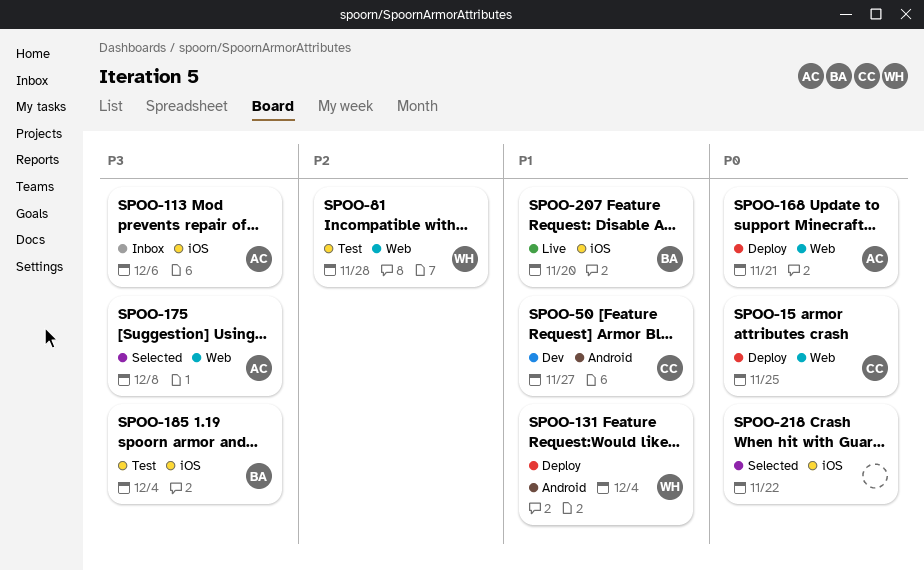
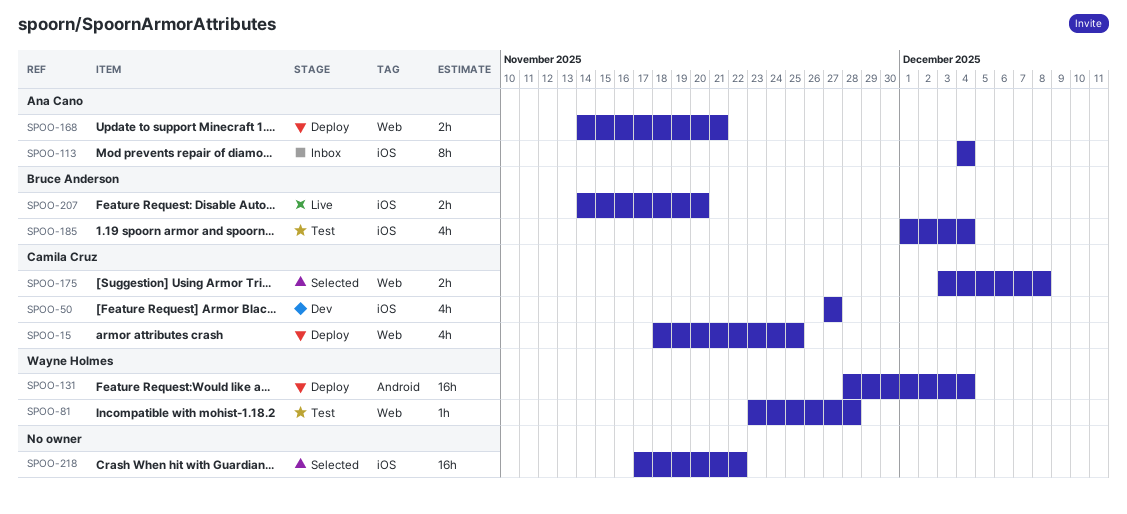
SPOO-50, label: Android -> iOS
SPOO-113, due: Dec 6 -> Dec 4
SPOO-175, owner: Ana Cano -> Camila Cruz

